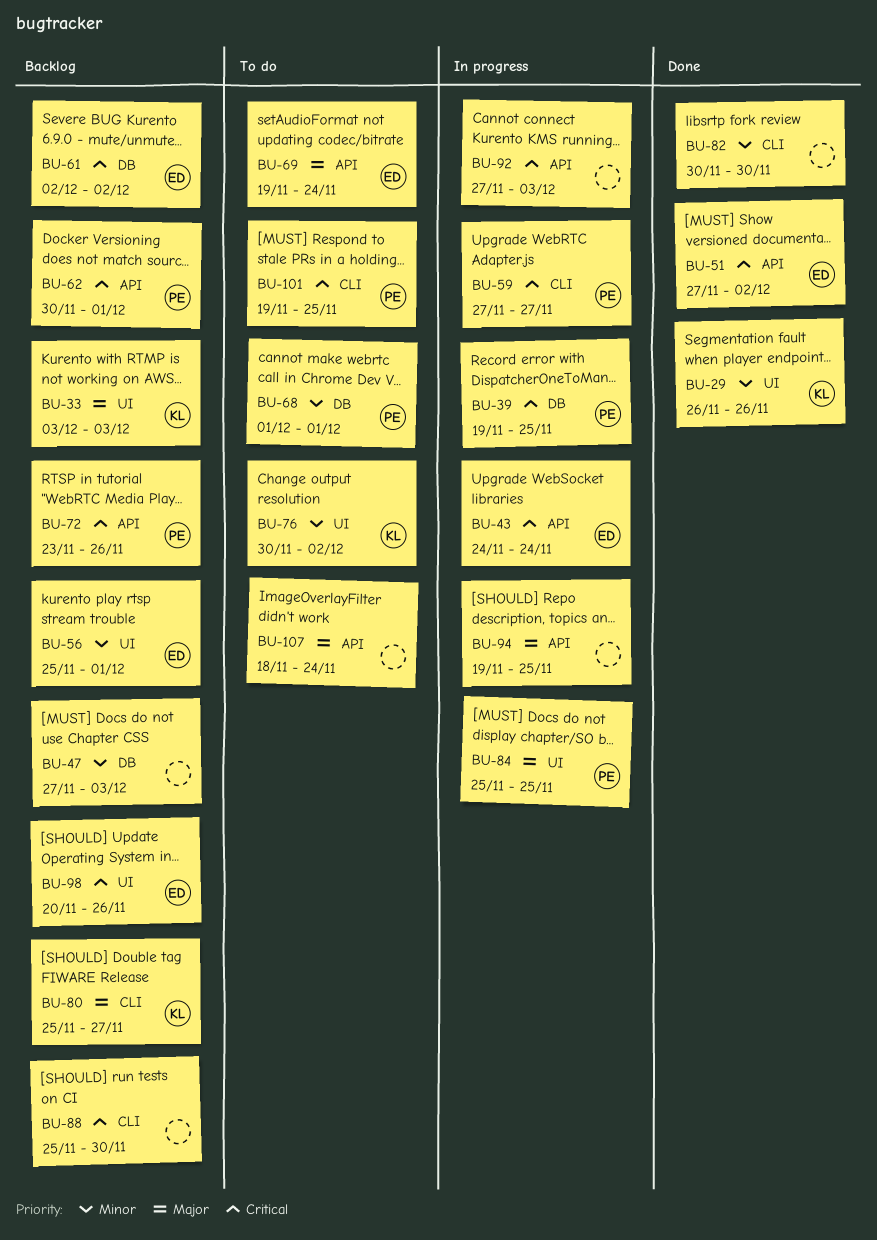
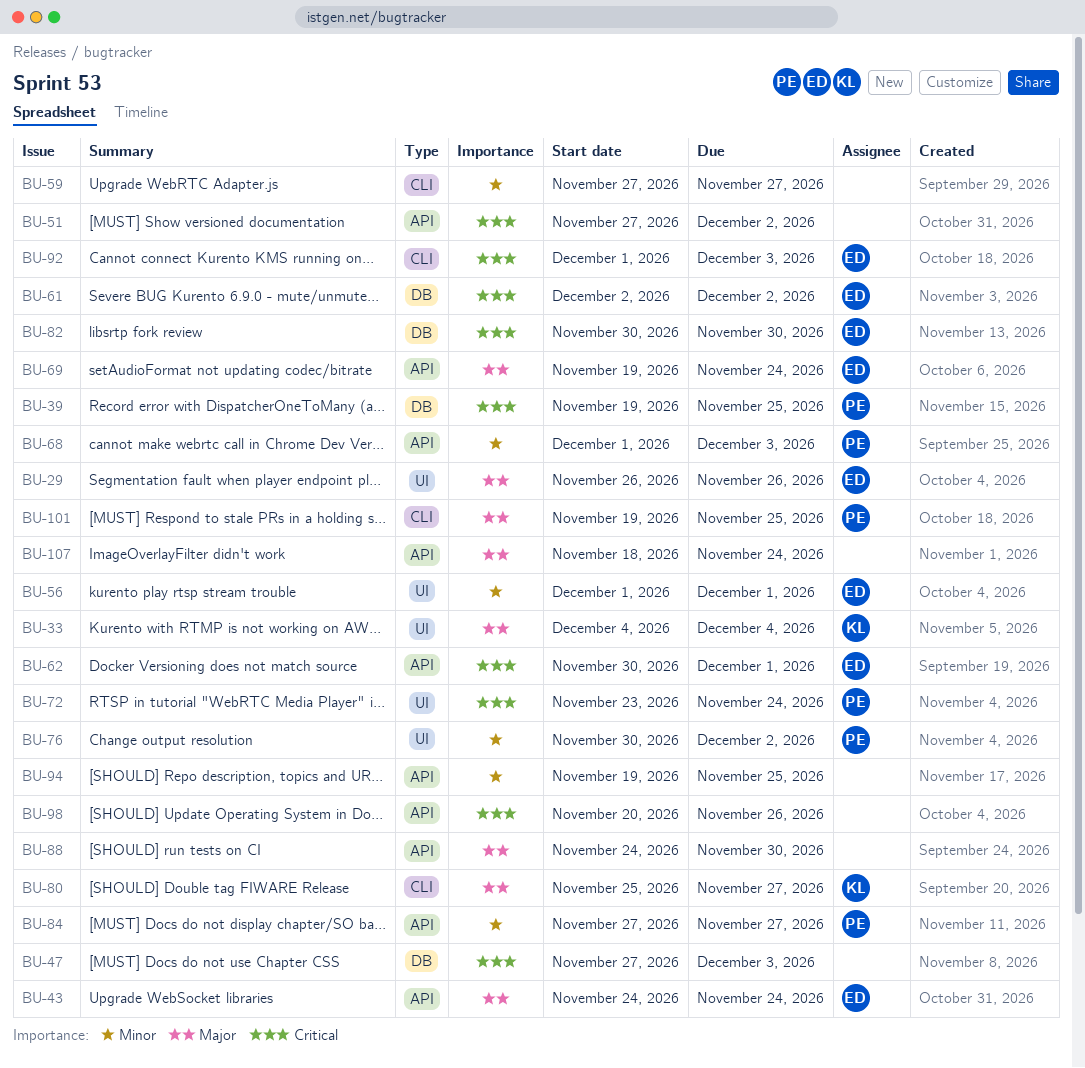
BU-29, owner: KL -> ED
BU-29, priority: Minor -> Major
BU-33, start: Dec 3 -> Dec 4
BU-33, due: Dec 3 -> Dec 4
BU-43, priority: Critical -> Major
BU-47, priority: Minor -> Critical
BU-51, owner: ED -> none
BU-56, start: Nov 25 -> Dec 1
BU-59, owner: PE -> none
BU-59, priority: Critical -> Minor
BU-62, owner: PE -> ED
BU-68, label: DB -> API
BU-68, due: Dec 1 -> Dec 3
BU-72, label: API -> UI
BU-72, due: Nov 26 -> Nov 24
BU-76, owner: KL -> PE
BU-82, owner: none -> ED
BU-82, priority: Minor -> Critical
BU-82, label: CLI -> DB
BU-84, priority: Major -> Minor
BU-84, label: UI -> API
BU-84, start: Nov 25 -> Nov 27
BU-84, due: Nov 25 -> Nov 27
BU-88, priority: Critical -> Major
BU-88, label: CLI -> API
BU-88, start: Nov 25 -> Nov 24
BU-92, owner: none -> ED
BU-92, label: API -> CLI
BU-92, start: Nov 27 -> Dec 1
BU-94, priority: Major -> Minor
BU-98, owner: ED -> none
BU-98, label: UI -> API
BU-101, priority: Critical -> Major

